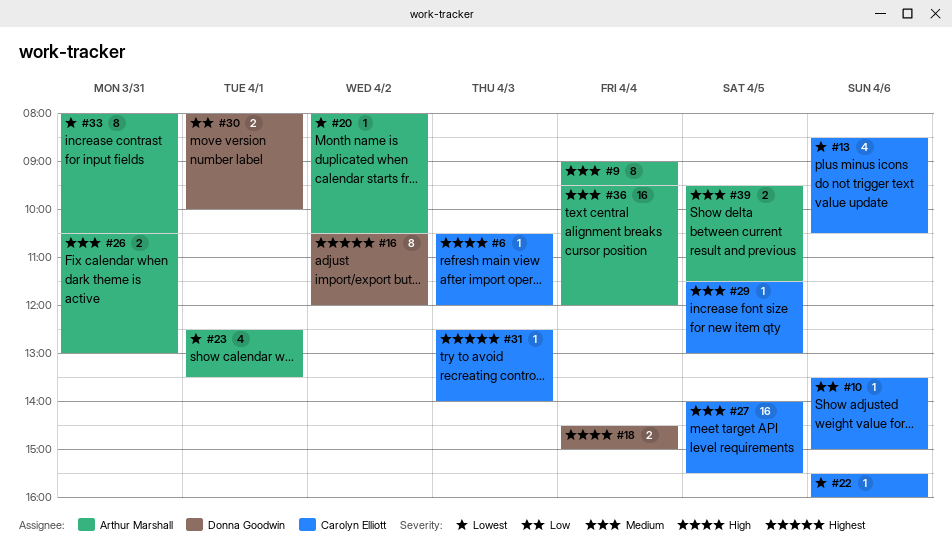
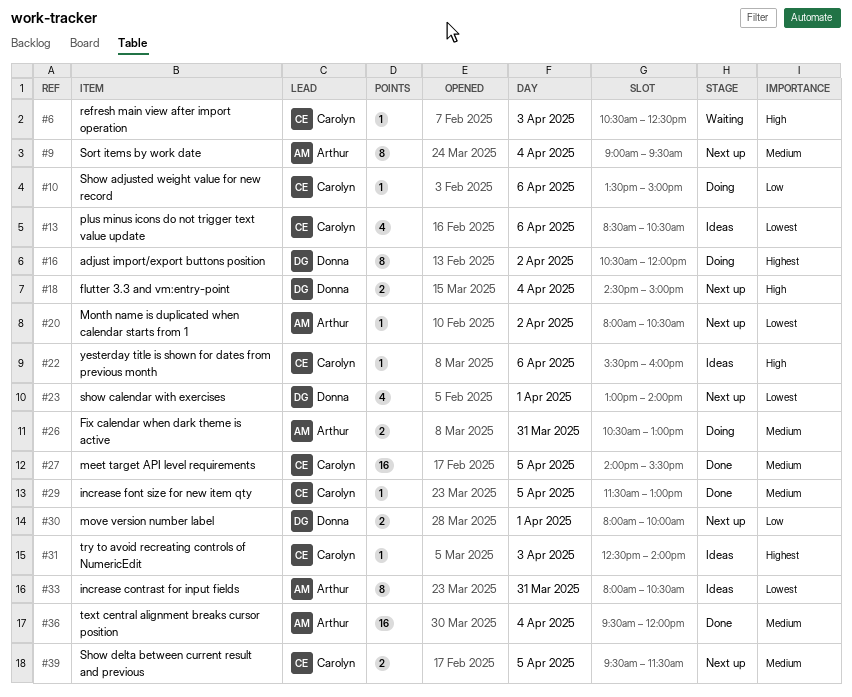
#6, ends: 12:00 -> 12:30
#22, priority: Lowest -> High
#23, owner: Arthur Marshall -> Donna Goodwin
#23, begins: 12:30 -> 13:00
#23, ends: 13:30 -> 14:00
#39, owner: Arthur Marshall -> Carolyn Elliott

